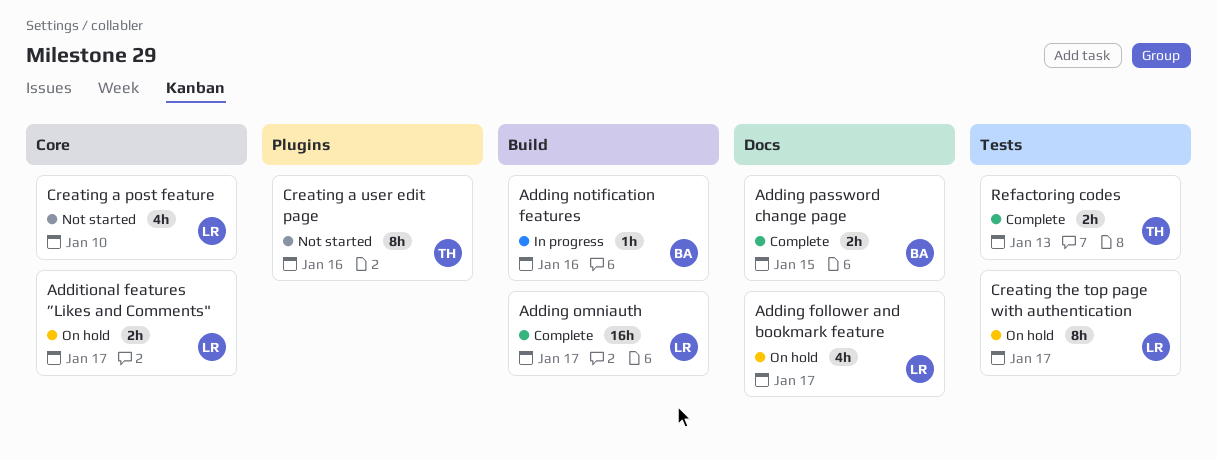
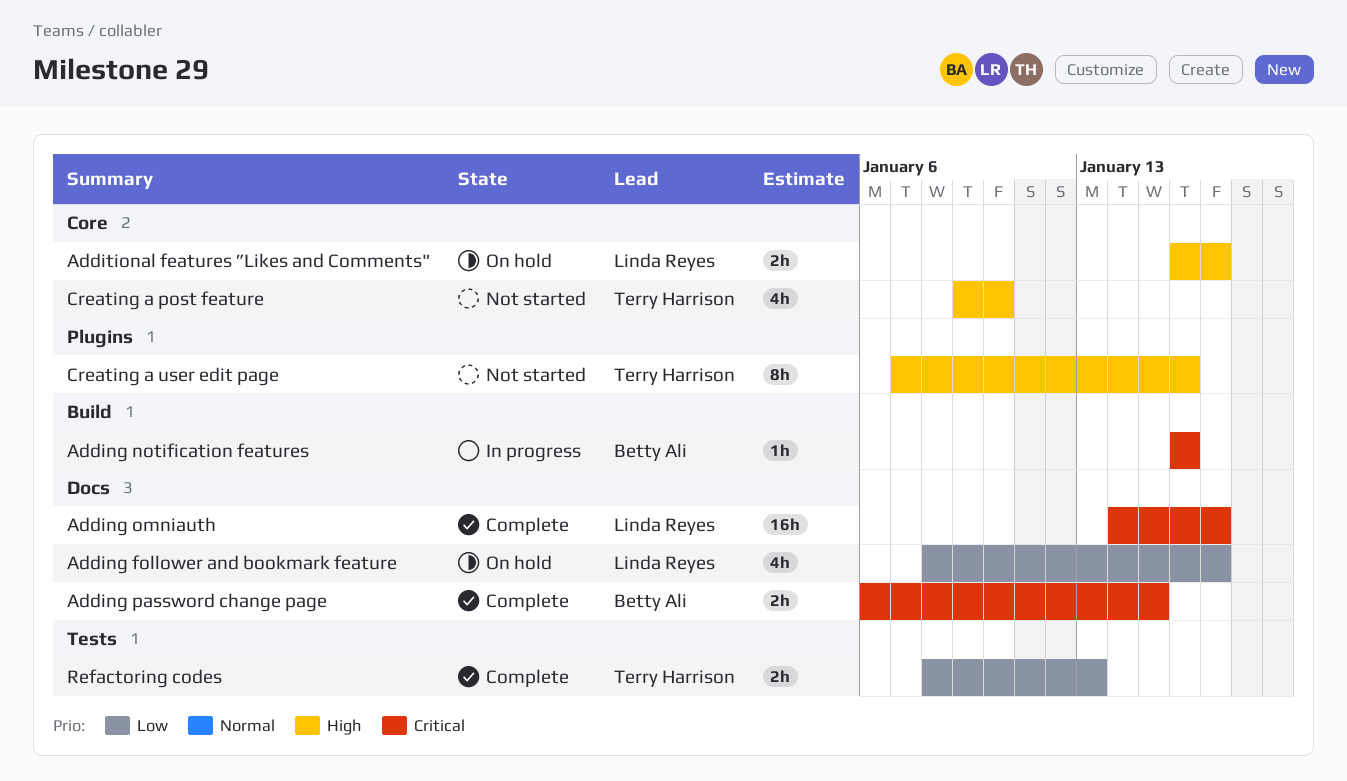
Adding omniauth, label: Build -> Docs
Creating a post feature, owner: Linda Reyes -> Terry Harrison
Creating the top page with authentication: present -> none

